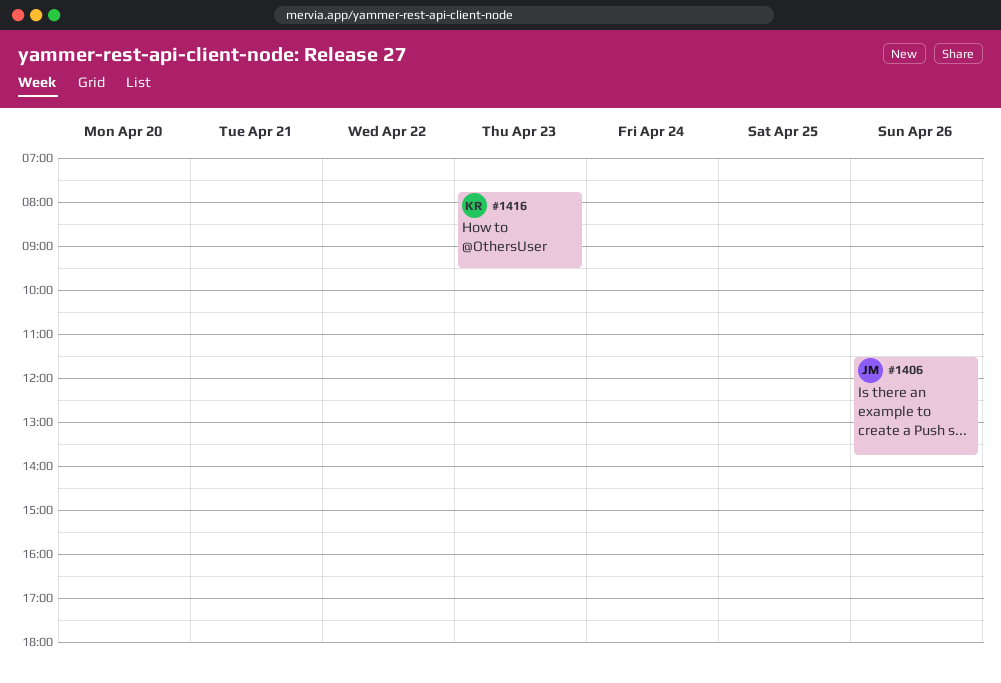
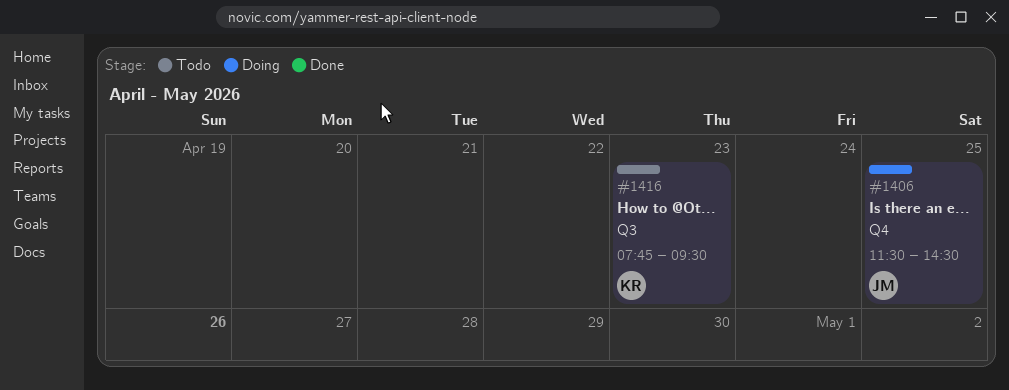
#1406, day: Apr 26 -> Apr 25
#1406, ends: 13:45 -> 14:30

